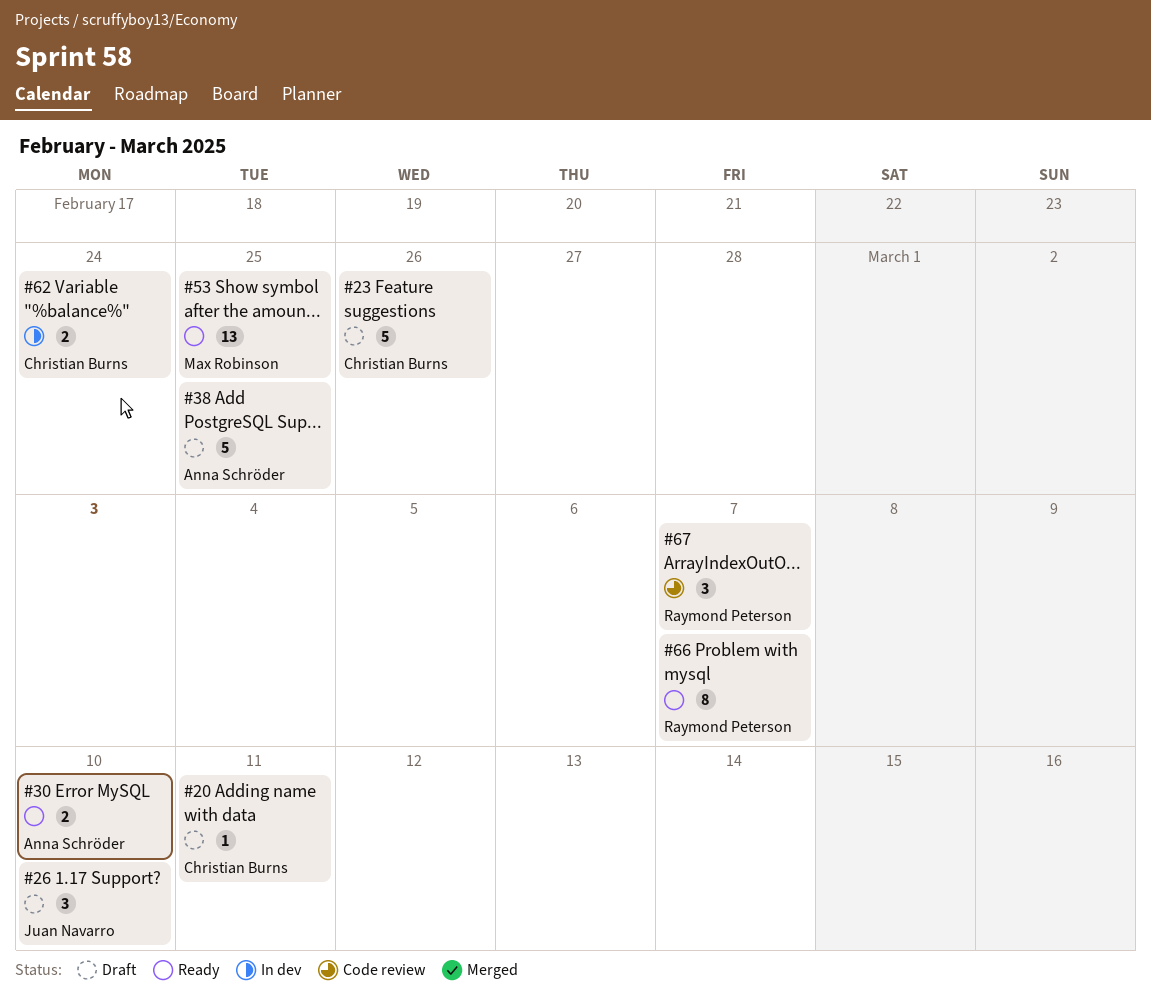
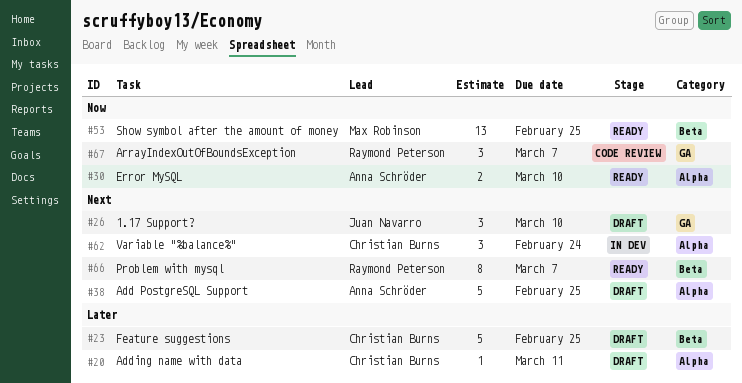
#23, due: Feb 26 -> Feb 25
#62, estimate: 2 -> 3

